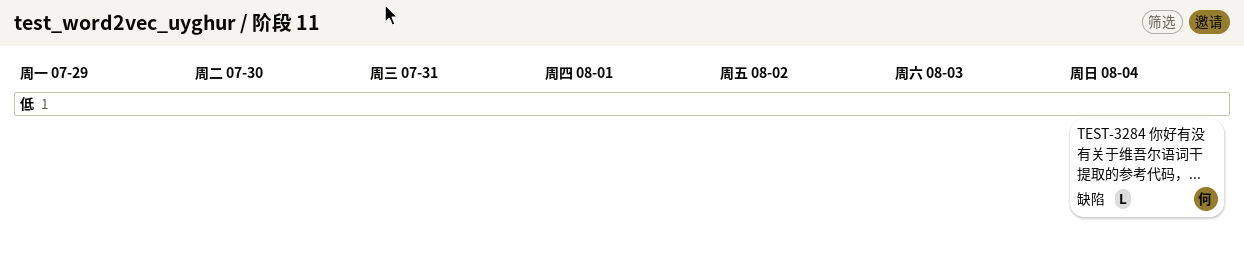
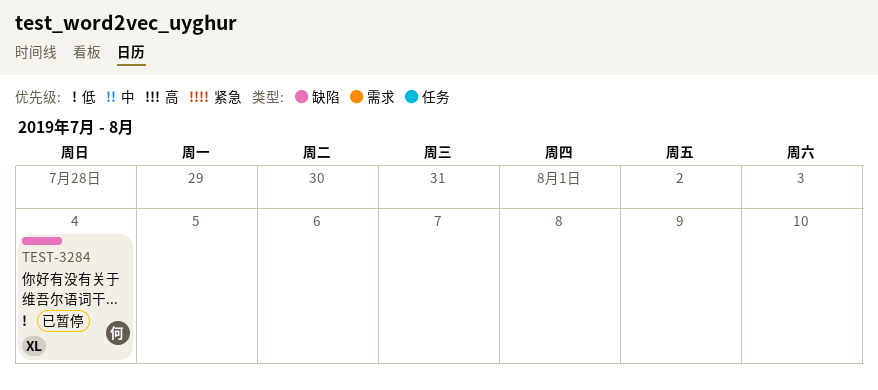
TEST-3284, estimate: L -> XL

